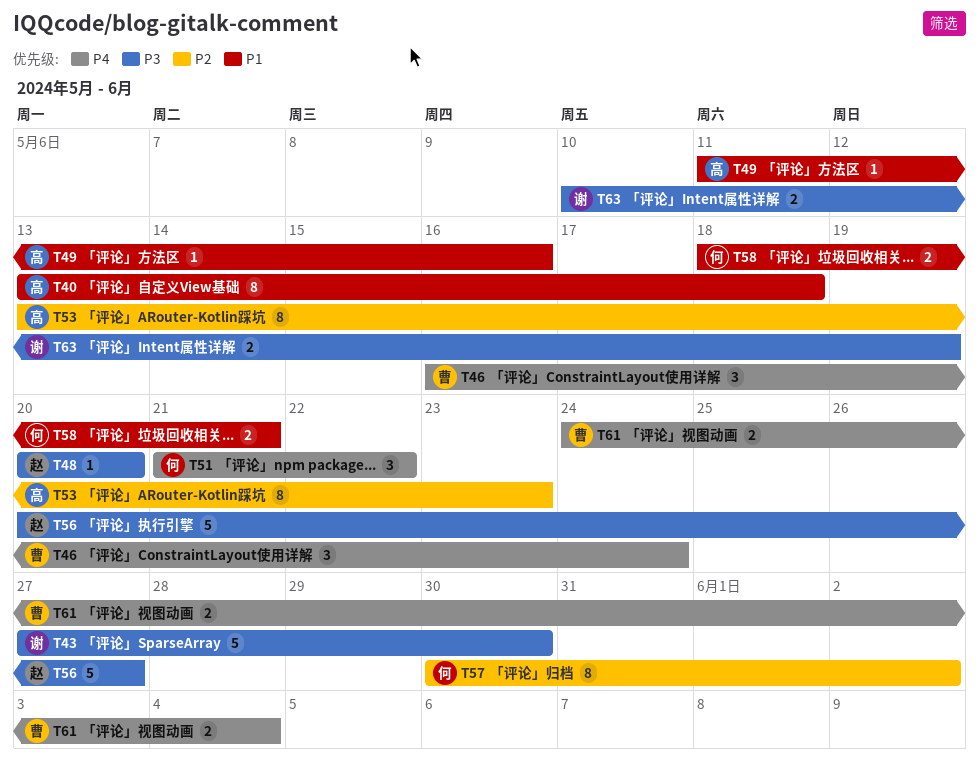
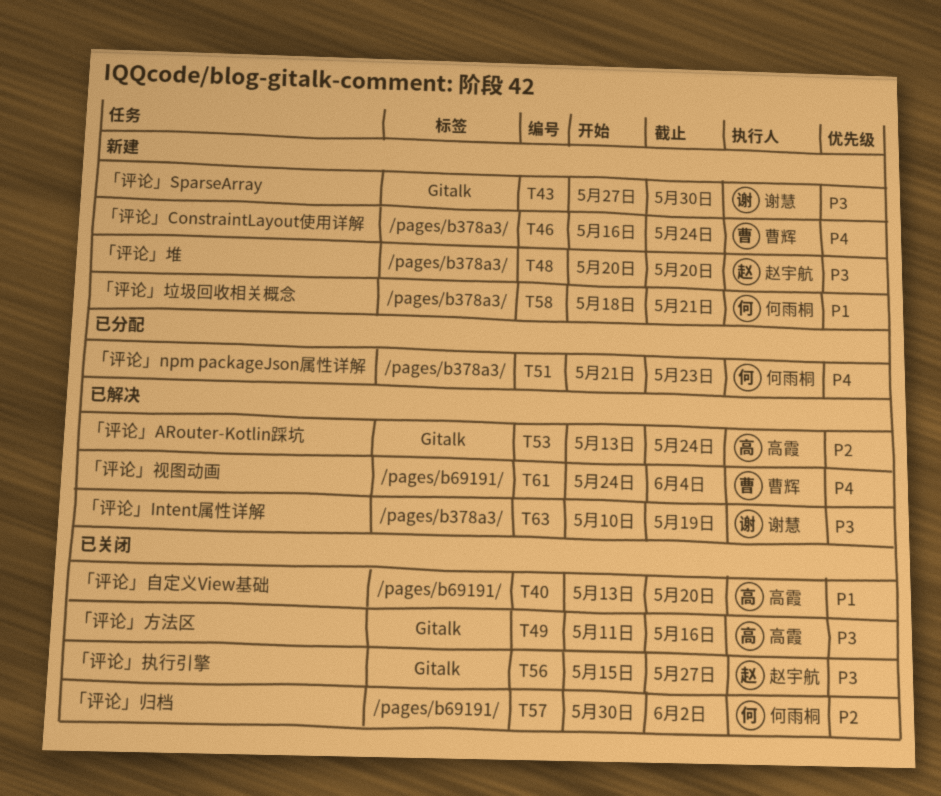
T40, due: May 18 -> May 20
T49, priority: P1 -> P3
T51, due: May 22 -> May 23
T53, due: May 23 -> May 24
T56, start: May 20 -> May 15

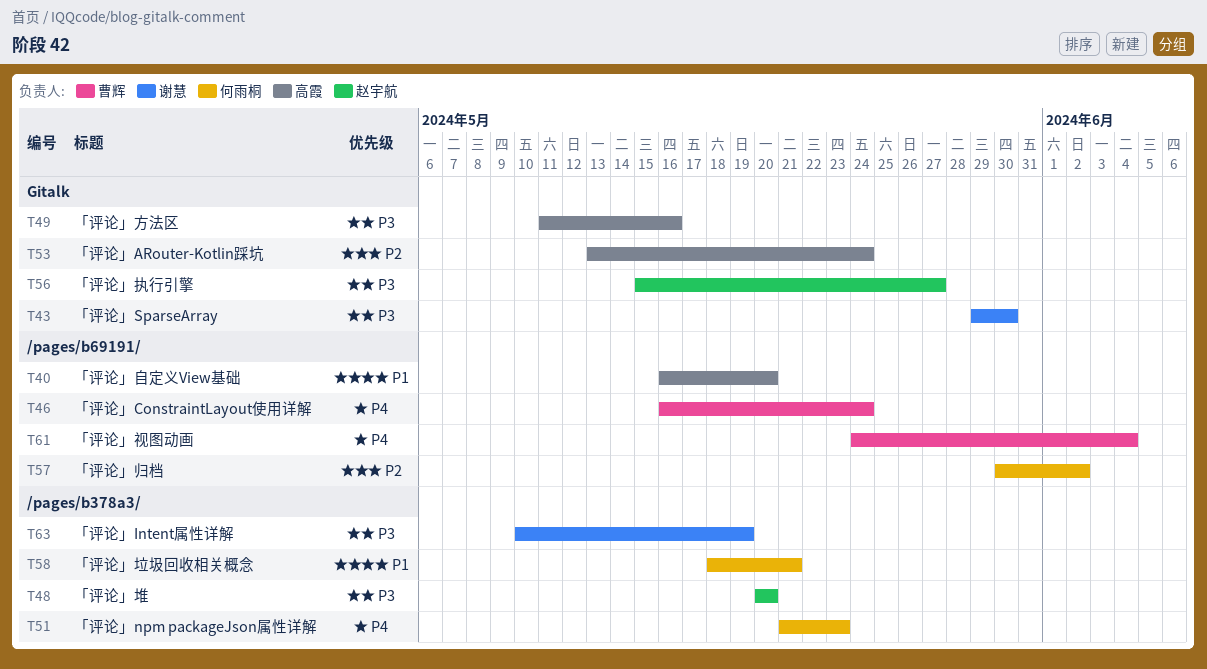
T40, start: May 13 -> May 16
T43, start: May 27 -> May 29
T46, label: /pages/b378a3/ -> /pages/b69191/

